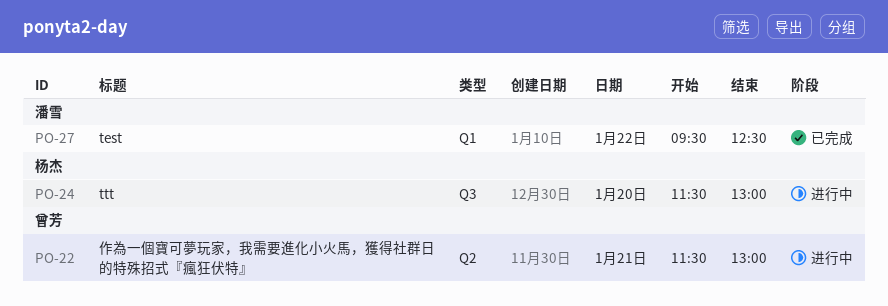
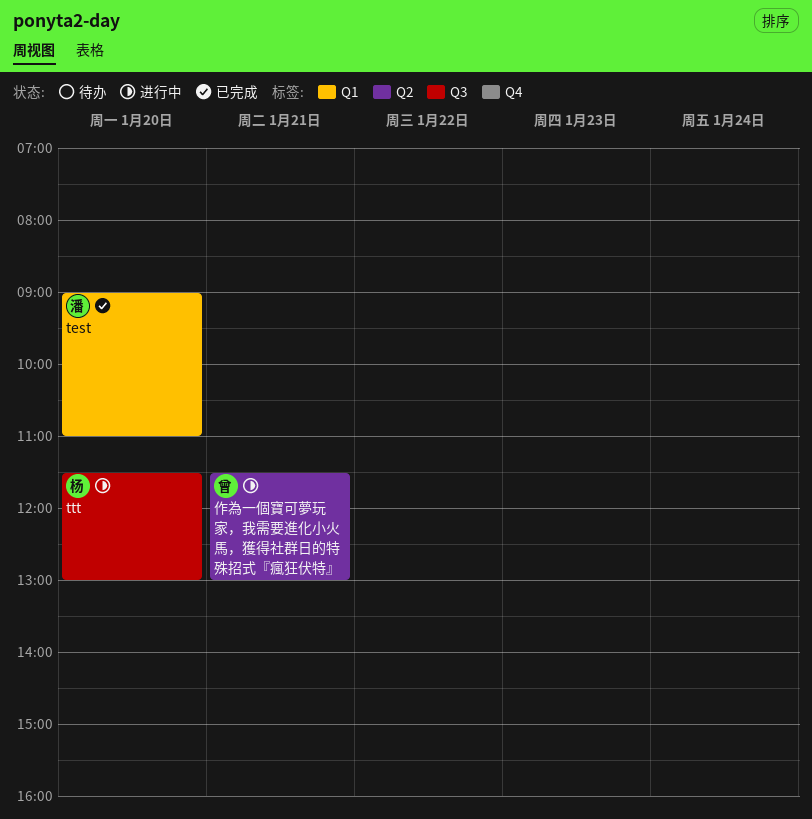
test, day: Jan 22 -> Jan 20
test, begins: 09:30 -> 09:00
test, ends: 12:30 -> 11:00

